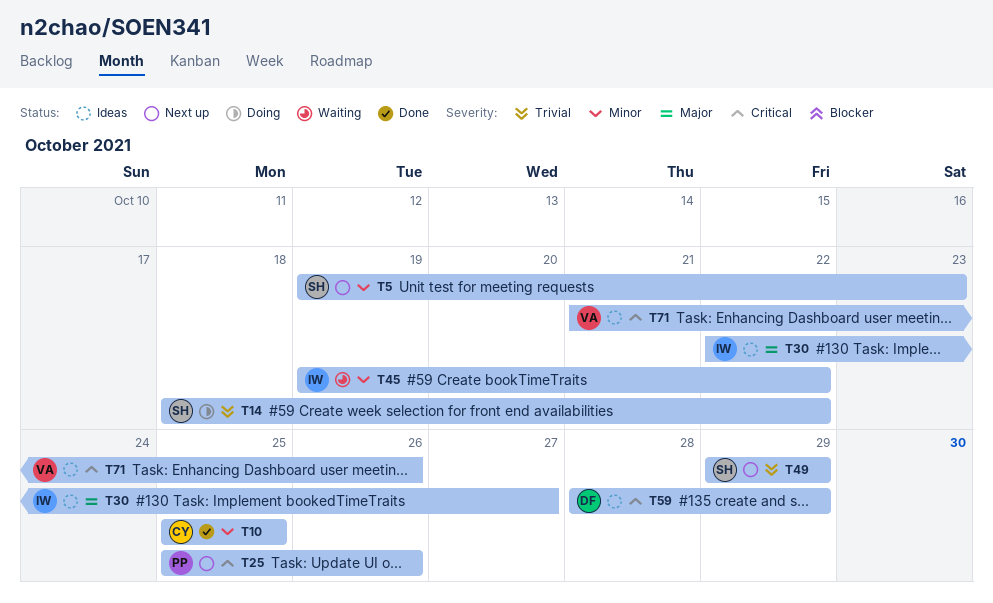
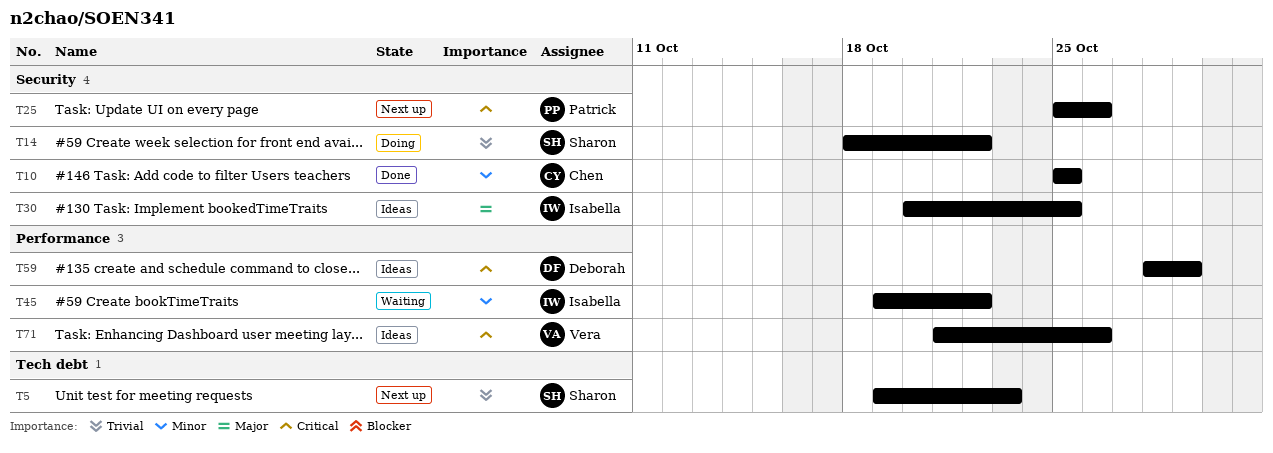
T5, priority: Minor -> Trivial
T30, start: Oct 22 -> Oct 20
T30, due: Oct 27 -> Oct 25
T49: present -> none

